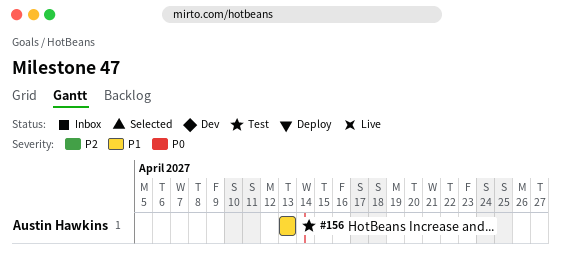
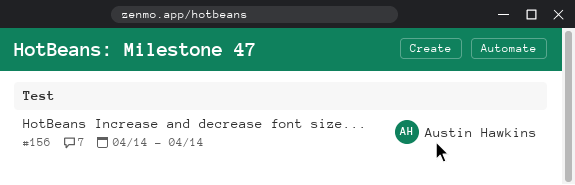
#156, start: Apr 13 -> Apr 14
#156, due: Apr 13 -> Apr 14

